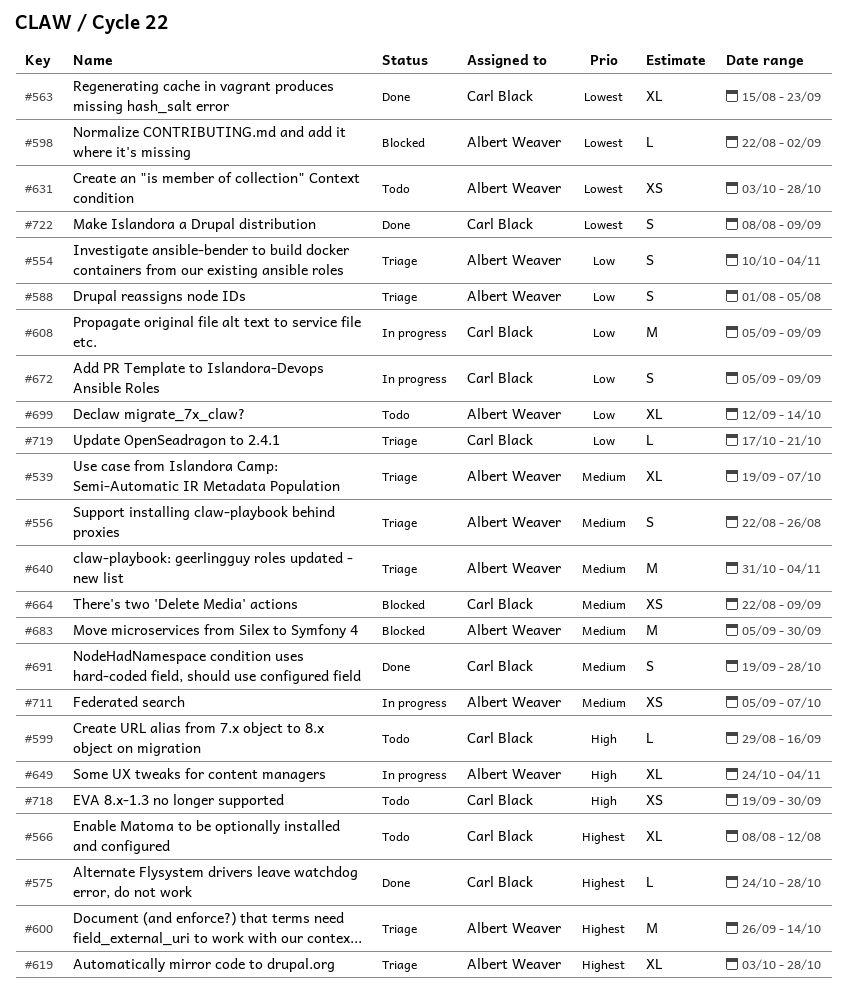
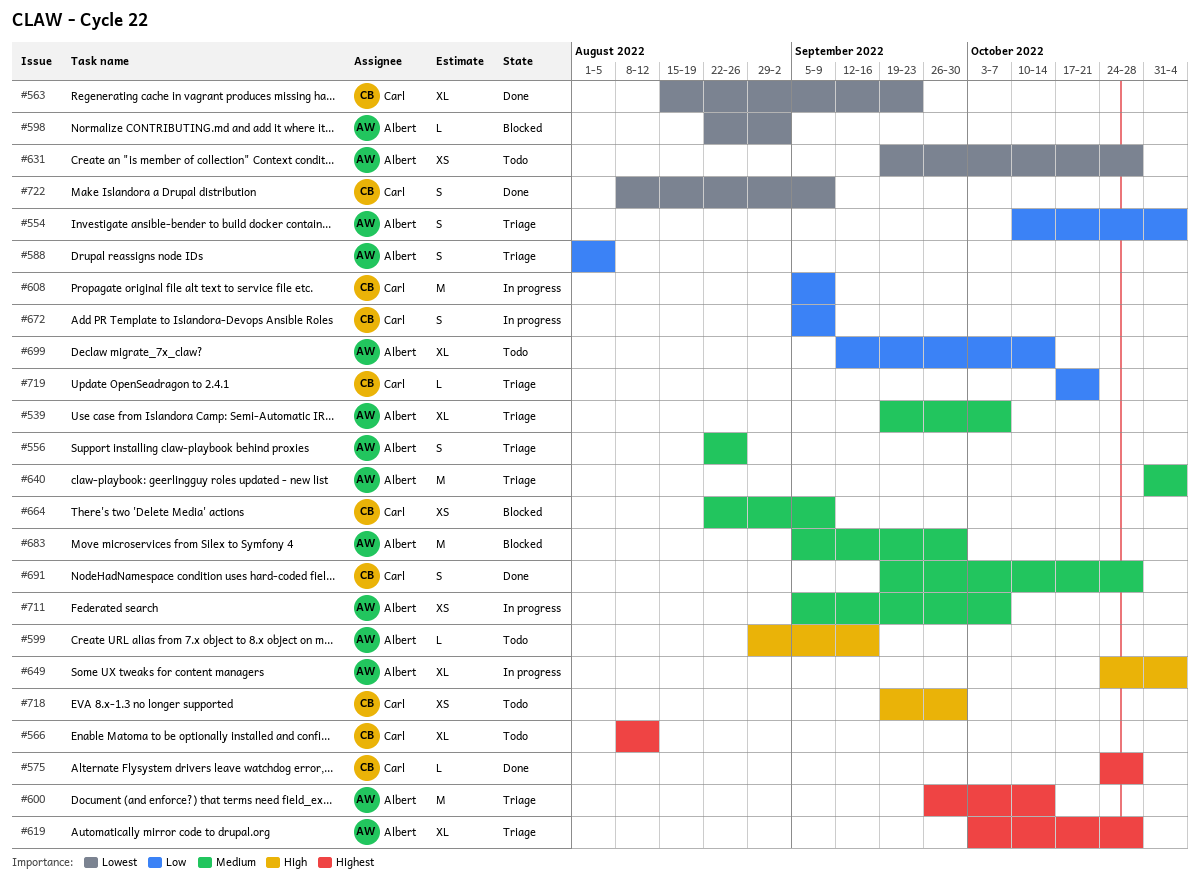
#599, owner: Carl Black -> Albert Weaver
#631, start: Oct 3 -> Sep 19

